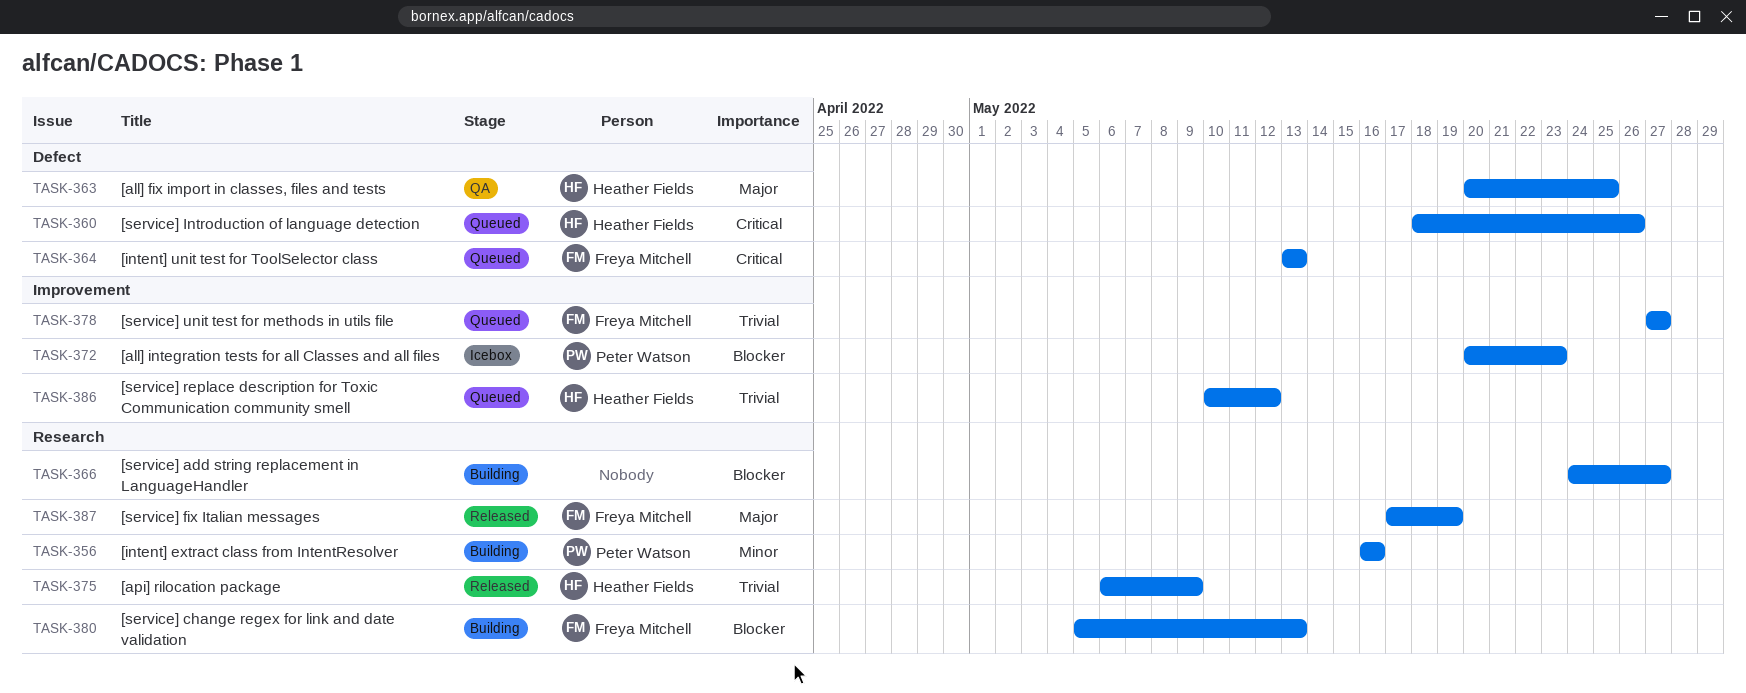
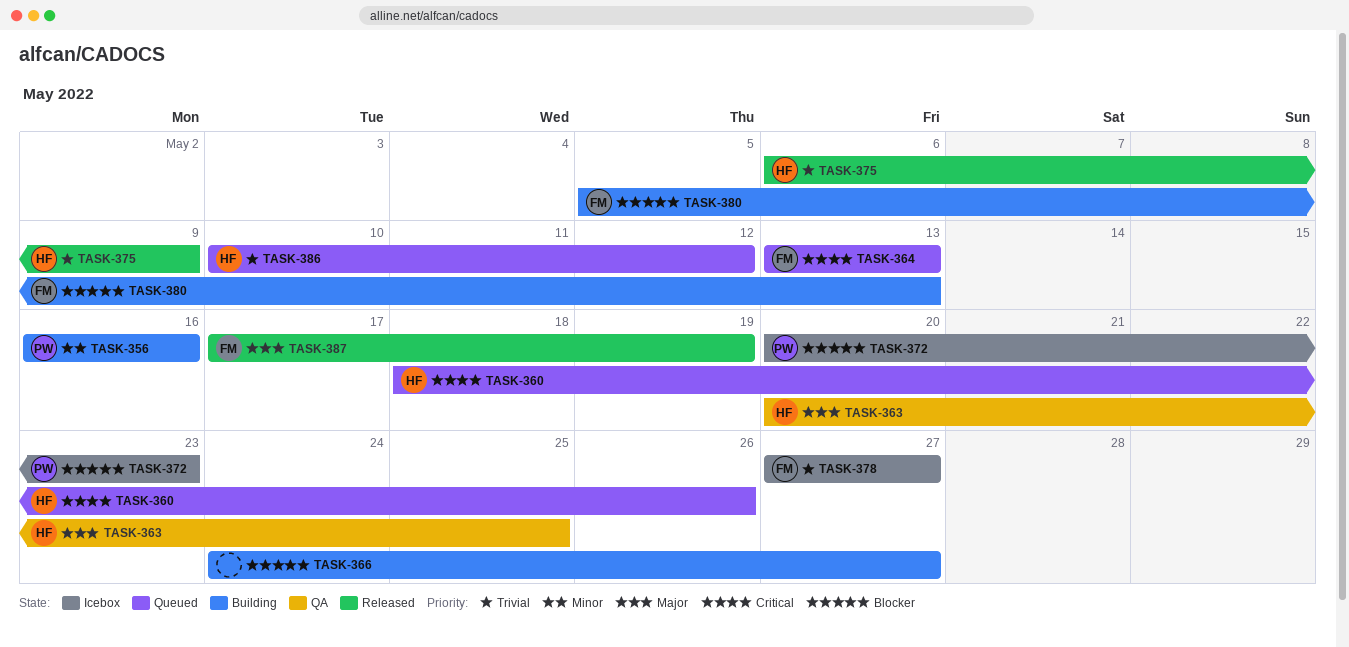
TASK-378, status: Queued -> Icebox

